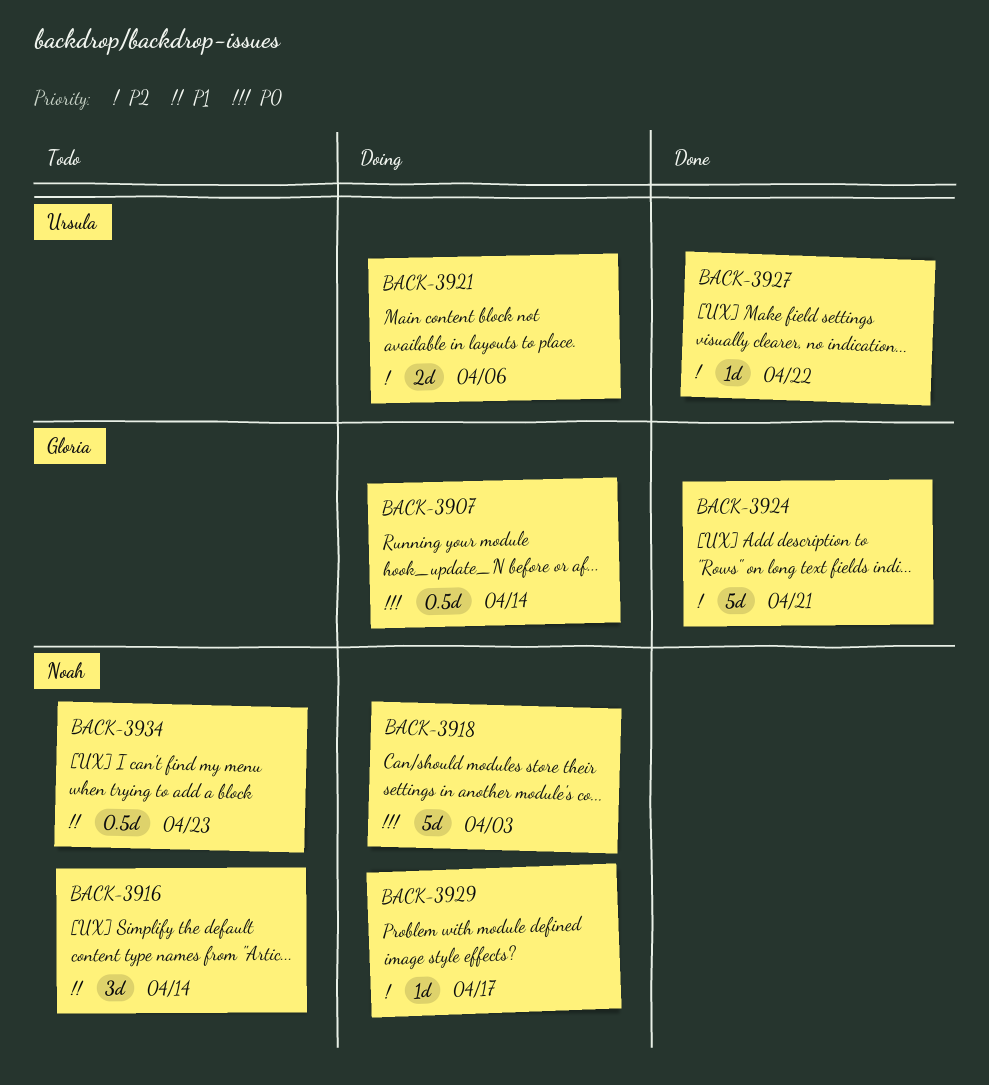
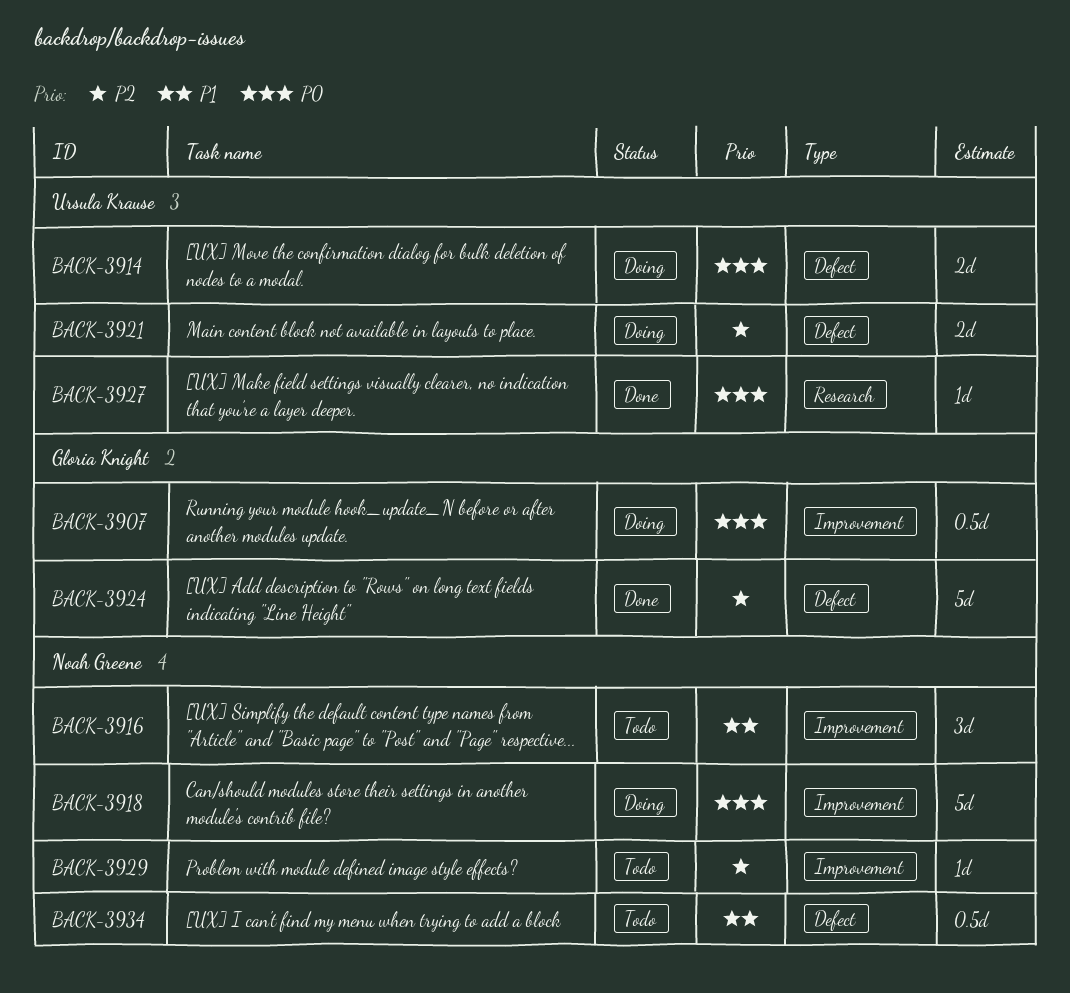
BACK-3914: none -> present
BACK-3927, priority: P2 -> P0
BACK-3929, status: Doing -> Todo

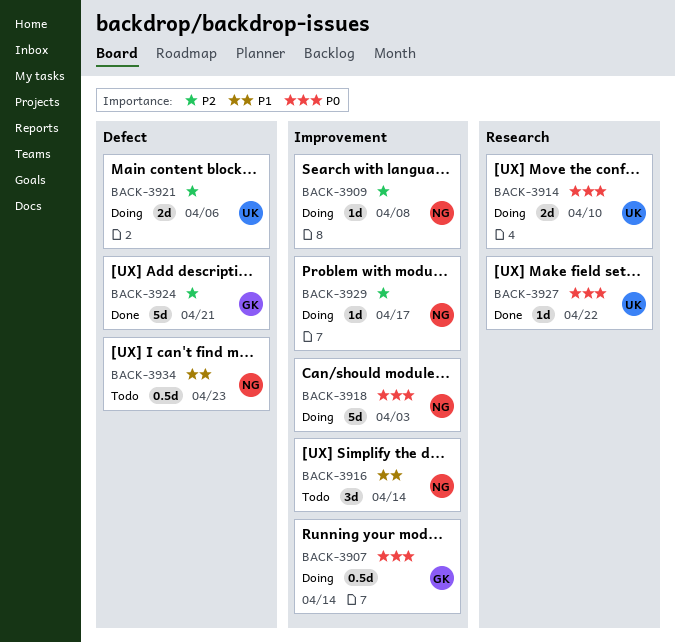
BACK-3909: none -> present
BACK-3914, label: Defect -> Research
BACK-3929, status: Todo -> Doing

